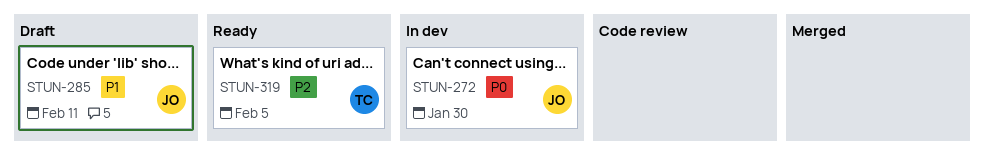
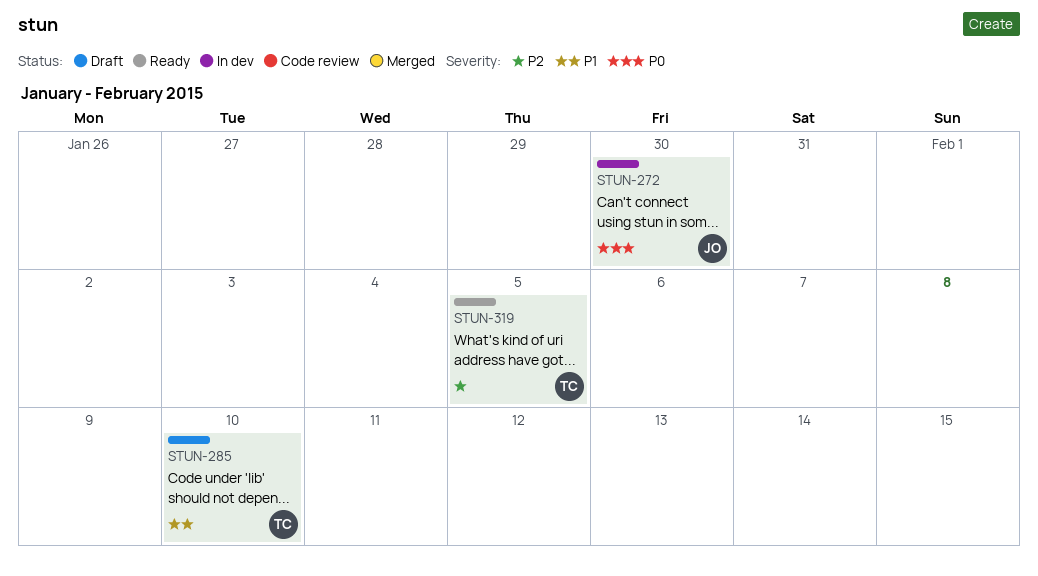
STUN-285, owner: JO -> TC
STUN-285, due: Feb 11 -> Feb 10

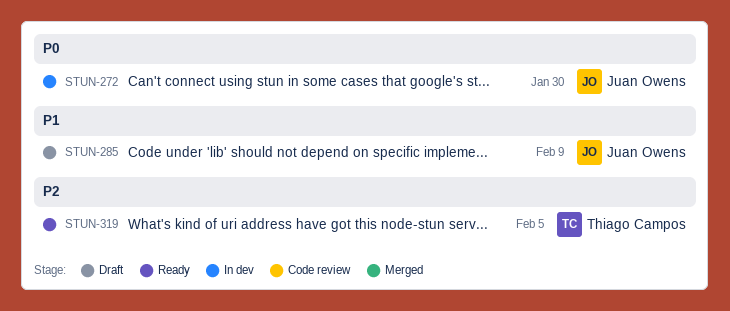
STUN-285, owner: Thiago Campos -> Juan Owens
STUN-285, due: Feb 10 -> Feb 9

